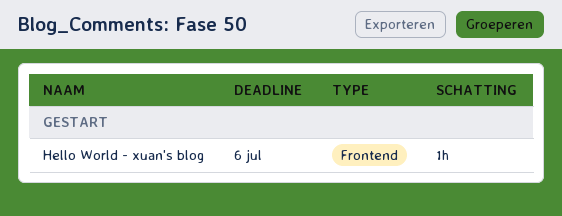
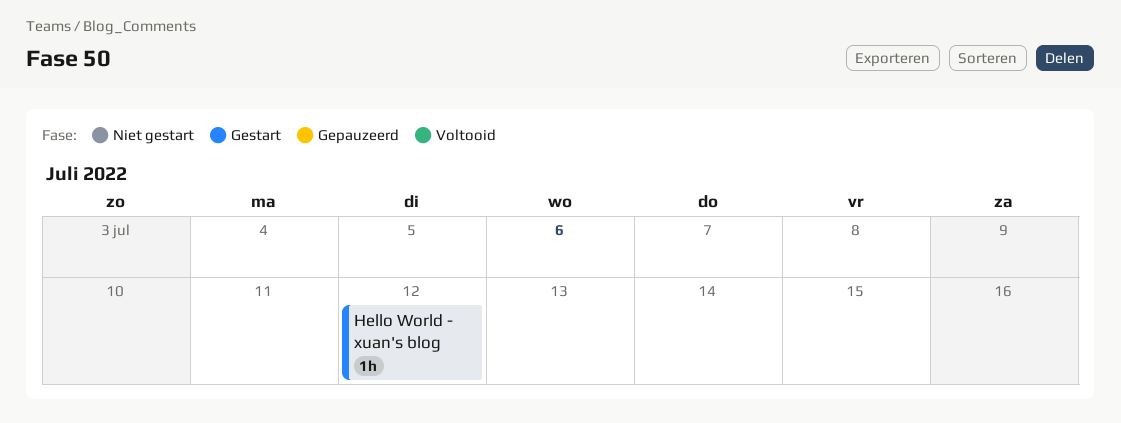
Hello World - xuan's blog, due: Jul 6 -> Jul 12

